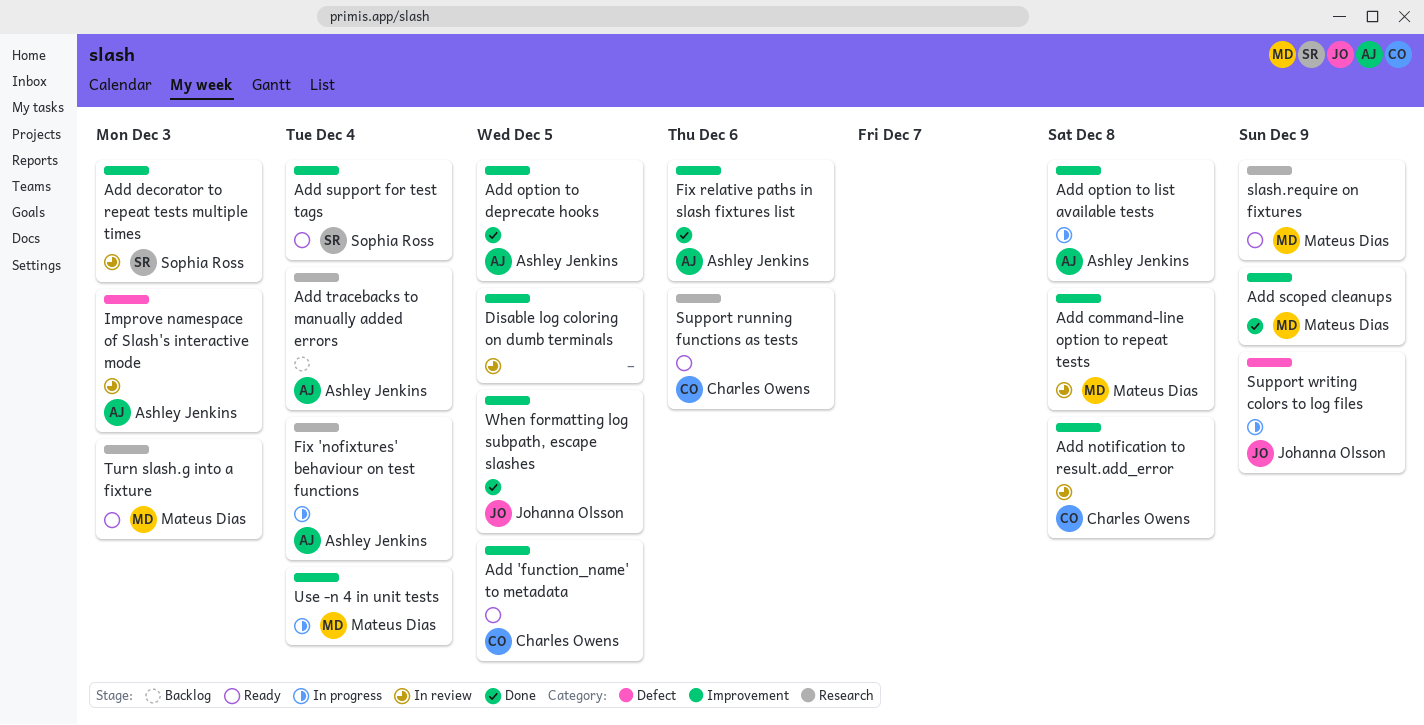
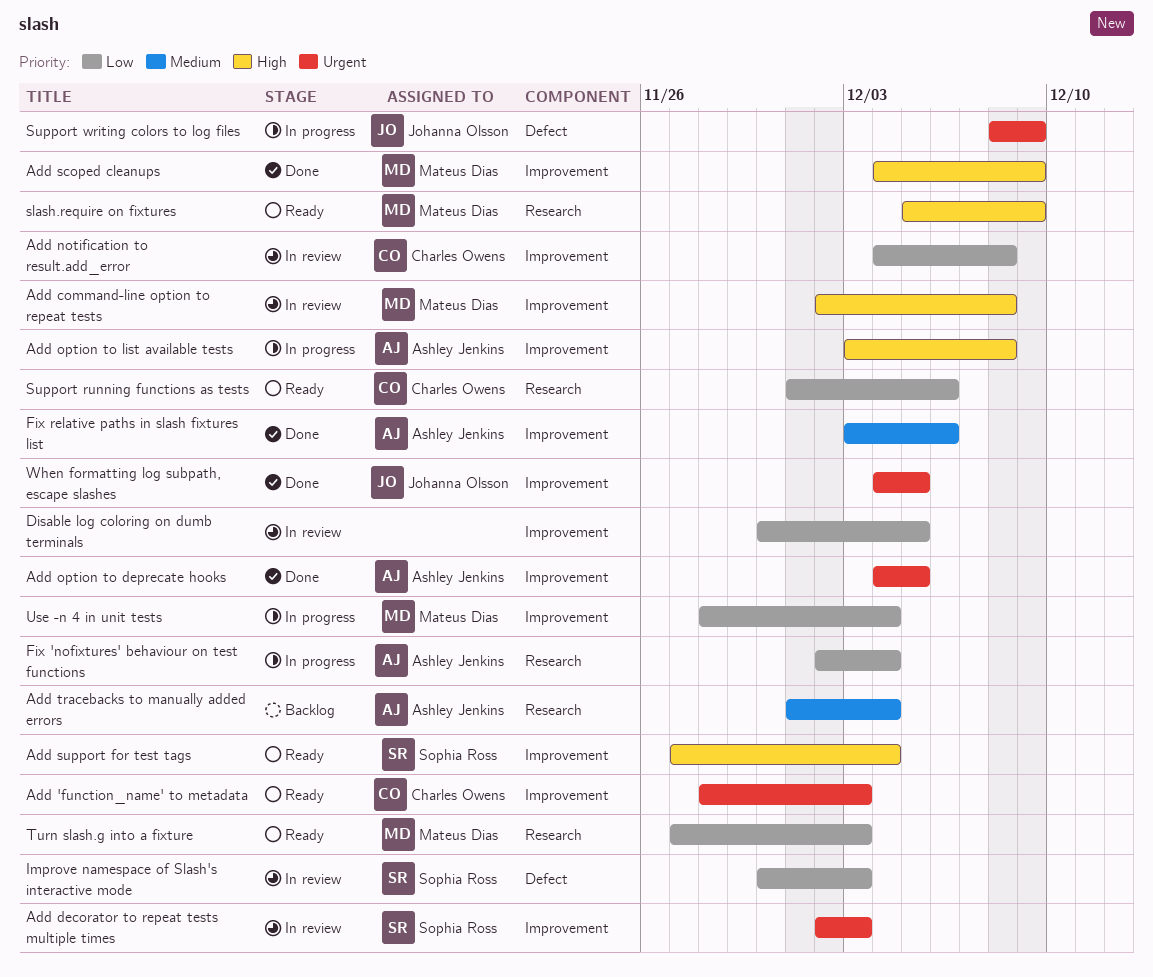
Add 'function_name' to metadata, due: Dec 5 -> Dec 3
Improve namespace of Slash's interactive mode, owner: Ashley Jenkins -> Sophia Ross

